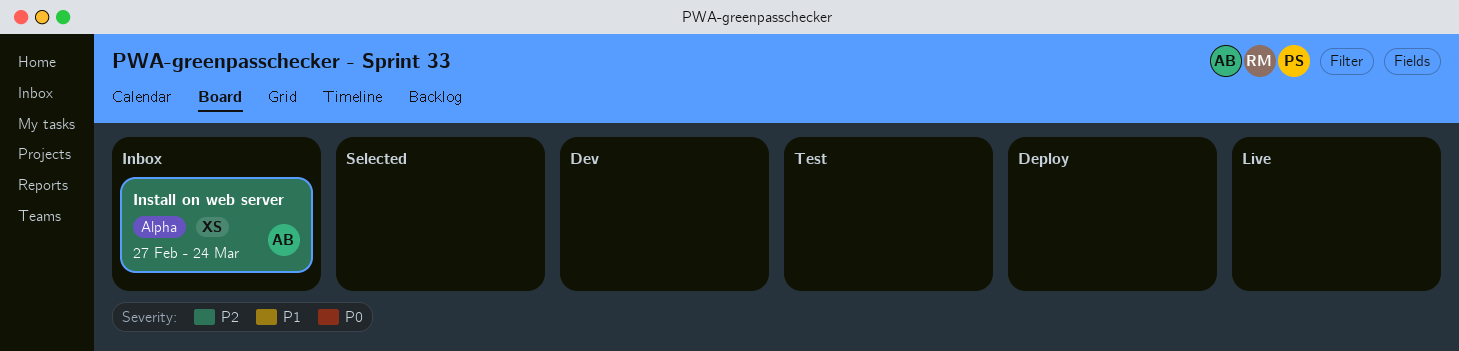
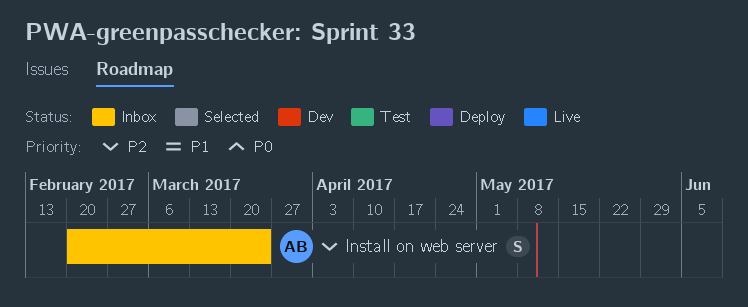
Install on web server, estimate: XS -> S
Install on web server, start: Feb 27 -> Feb 20

